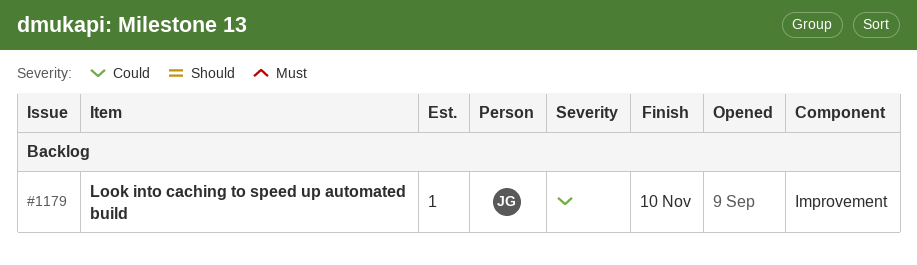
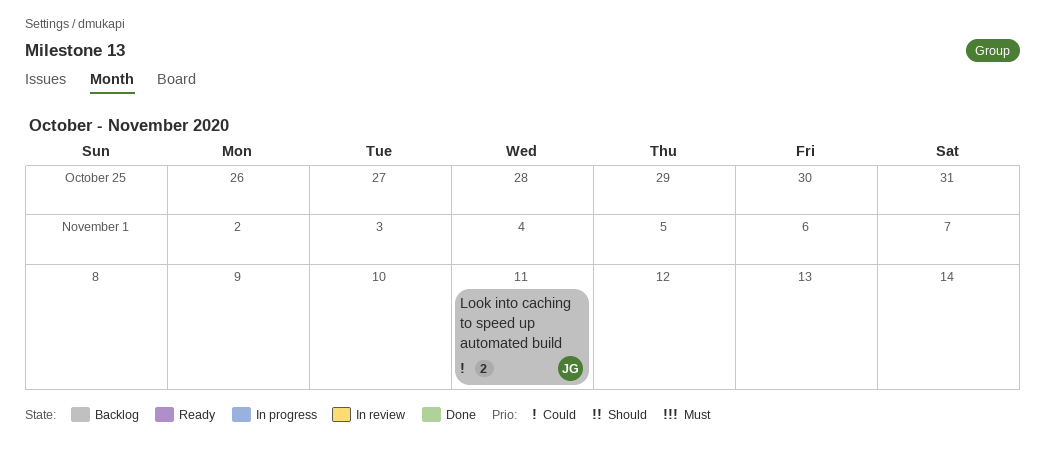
Look into caching to speed up automated build, estimate: 1 -> 2
Look into caching to speed up automated build, due: Nov 10 -> Nov 11

